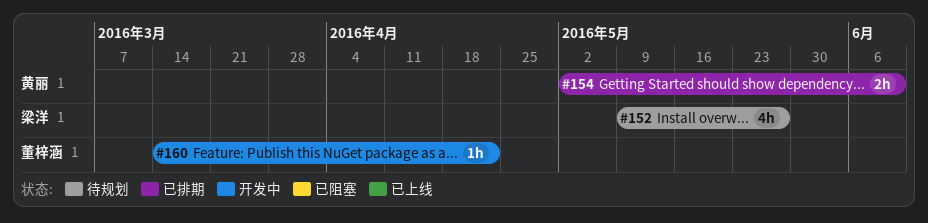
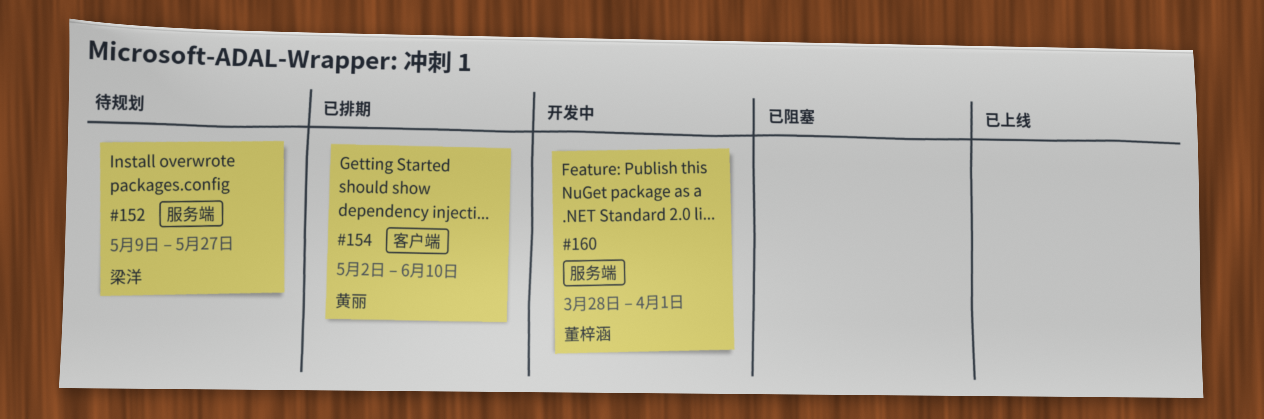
#160, start: Mar 14 -> Mar 28
#160, due: Apr 22 -> Apr 1

